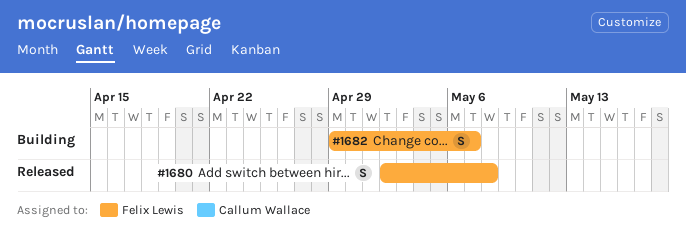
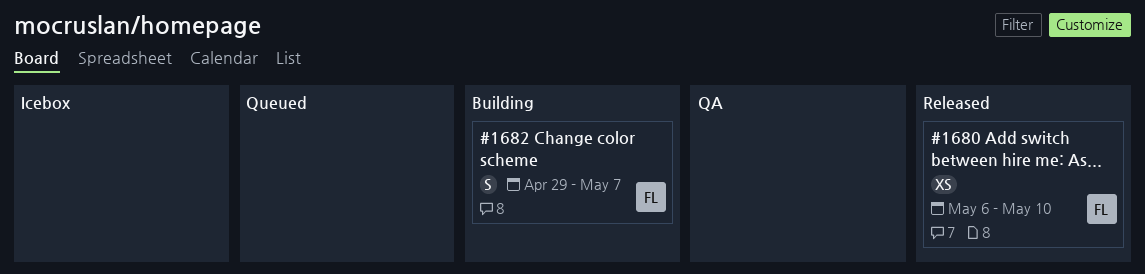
#1680, estimate: S -> XS
#1680, start: May 2 -> May 6
#1680, due: May 8 -> May 10

